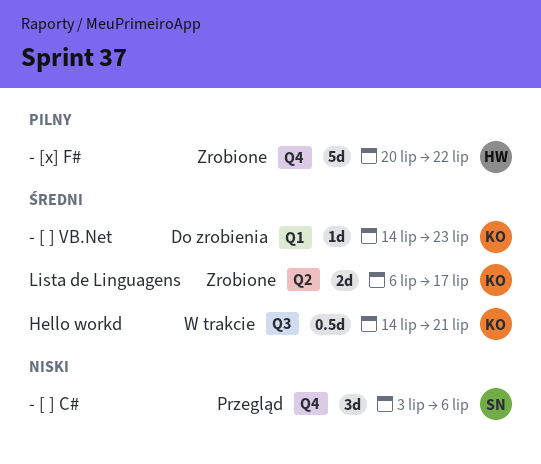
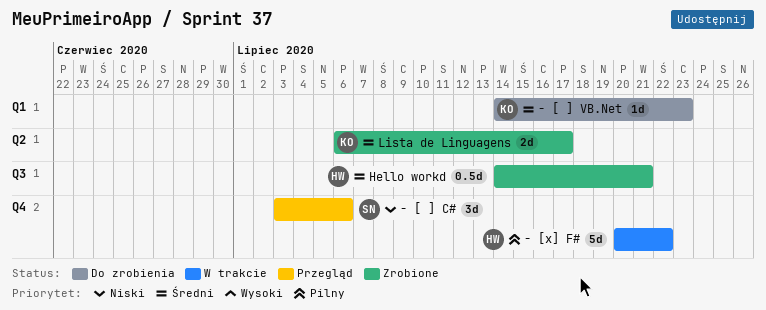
- [x] F#, status: Zrobione -> W trakcie
Hello workd, status: W trakcie -> Zrobione
Hello workd, owner: KO -> HW

